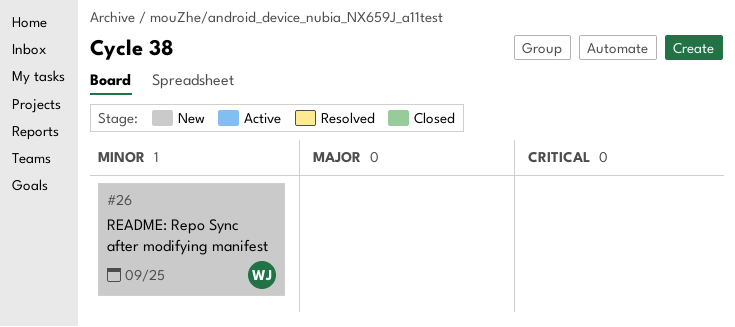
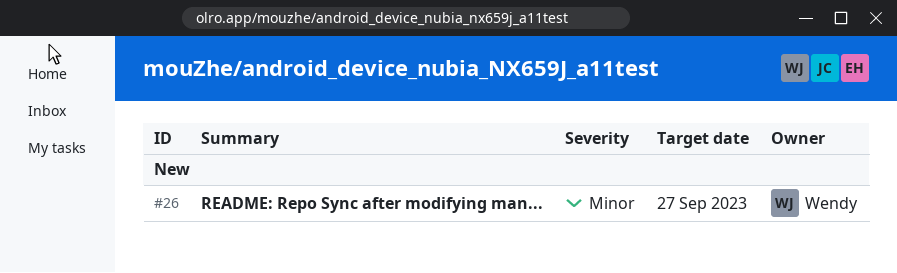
#26, due: Sep 25 -> Sep 27

